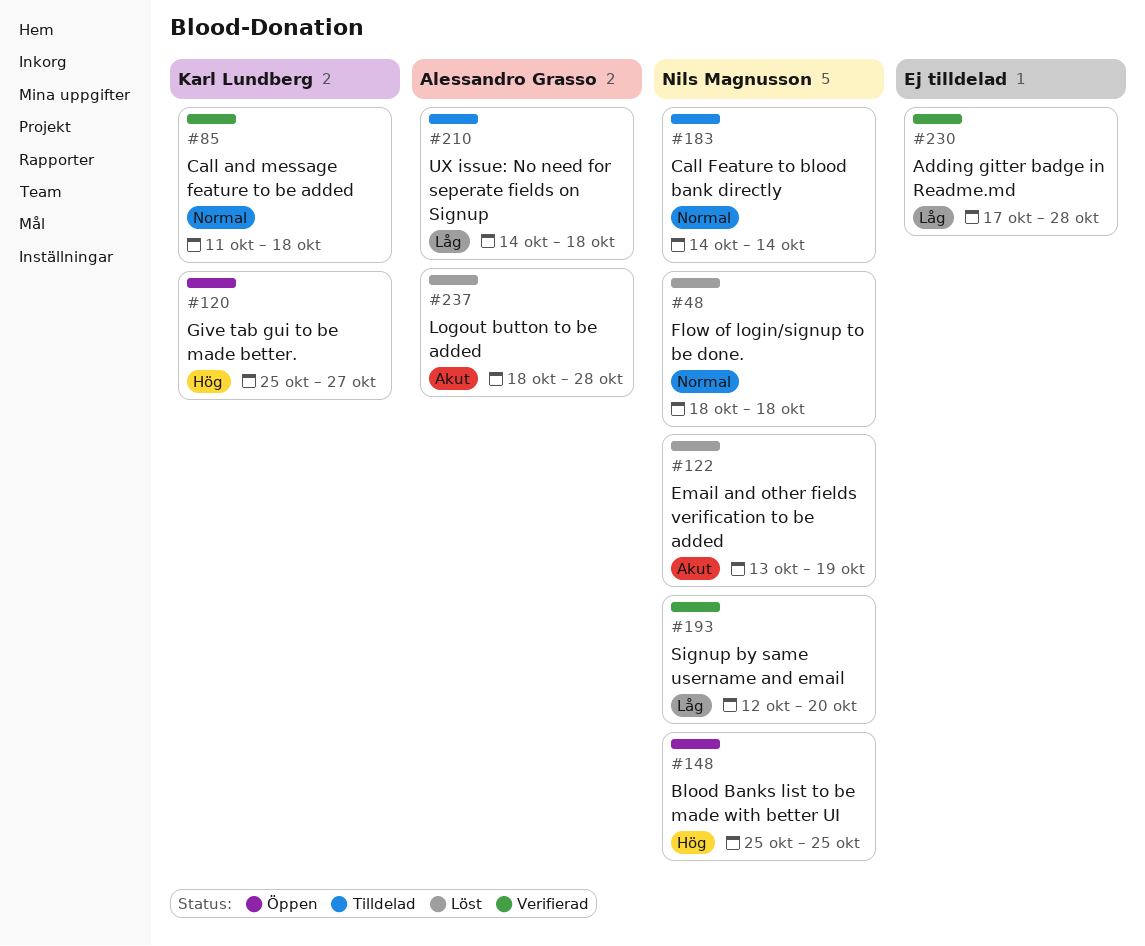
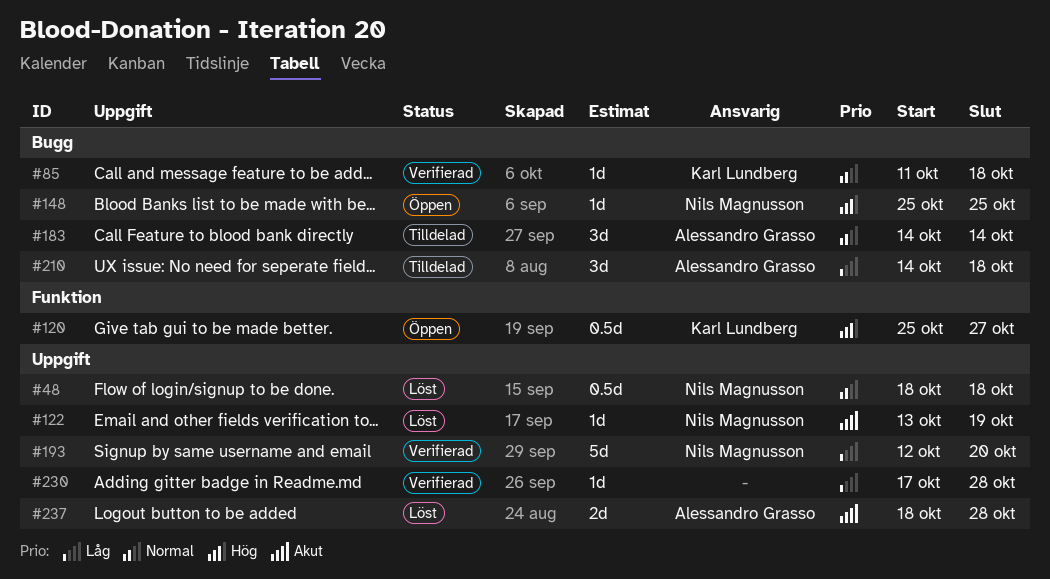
#183, owner: Nils Magnusson -> Alessandro Grasso

